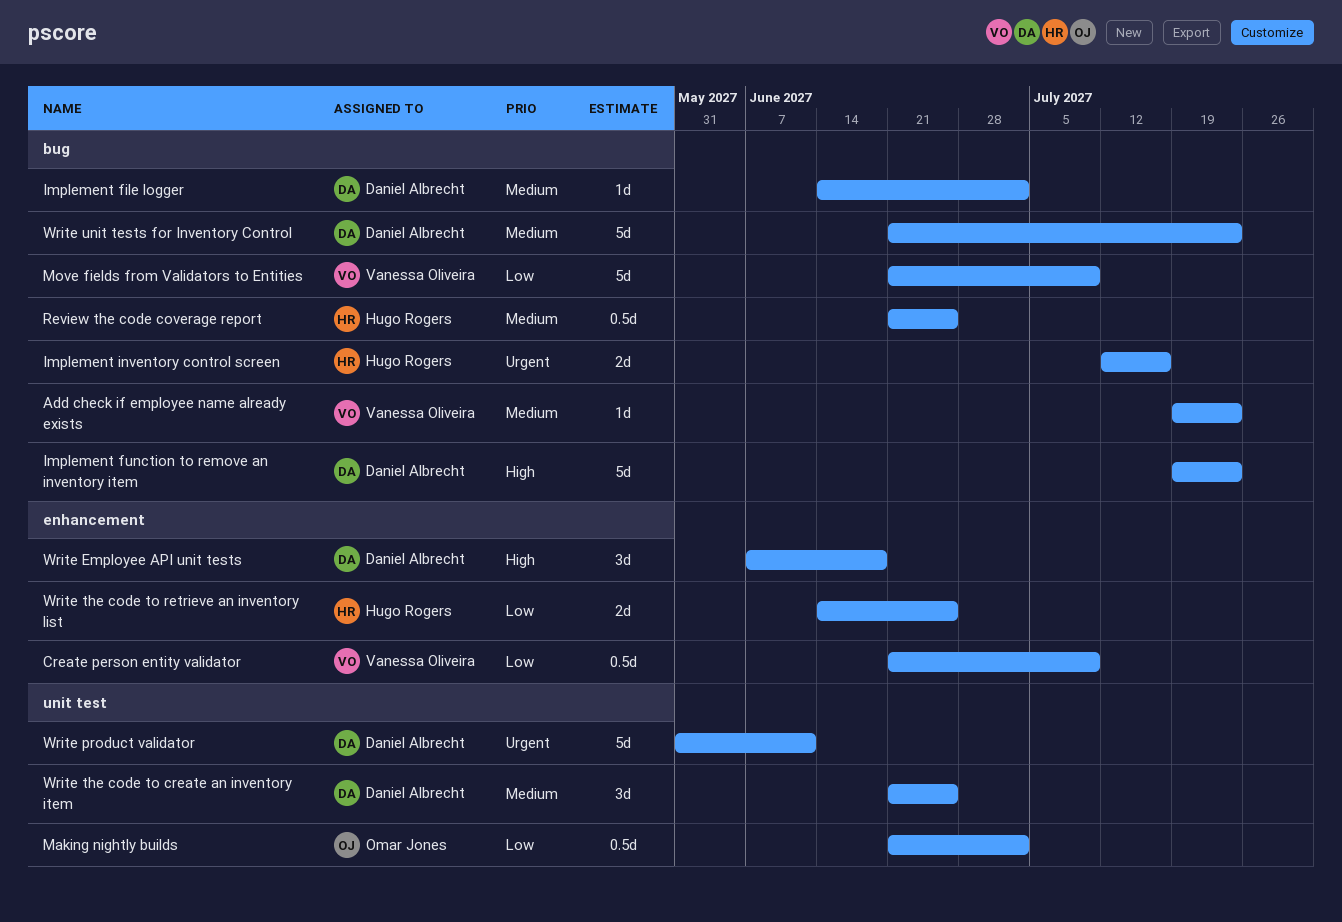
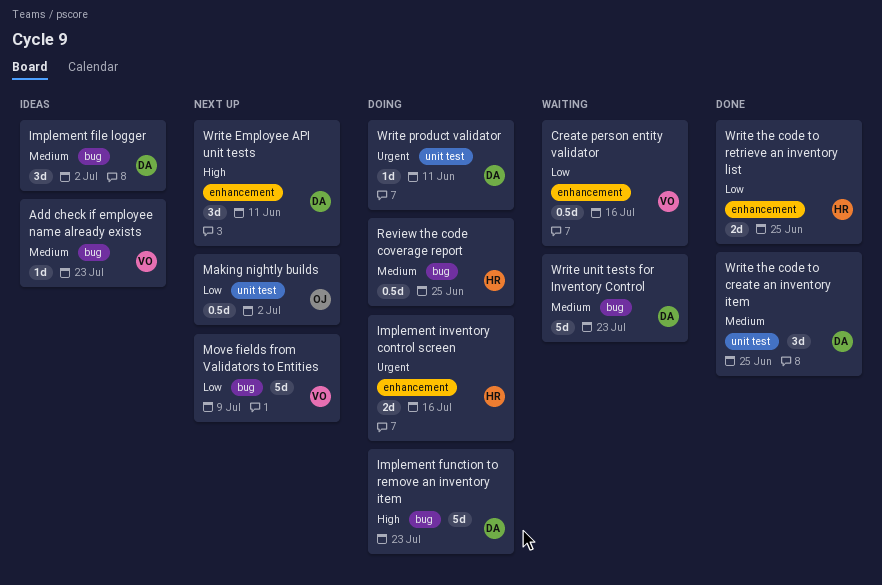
Create person entity validator, due: Jul 9 -> Jul 16
Implement file logger, estimate: 1d -> 3d
Implement inventory control screen, label: bug -> enhancement
Write Employee API unit tests, due: Jun 18 -> Jun 11
Write product validator, estimate: 5d -> 1d

